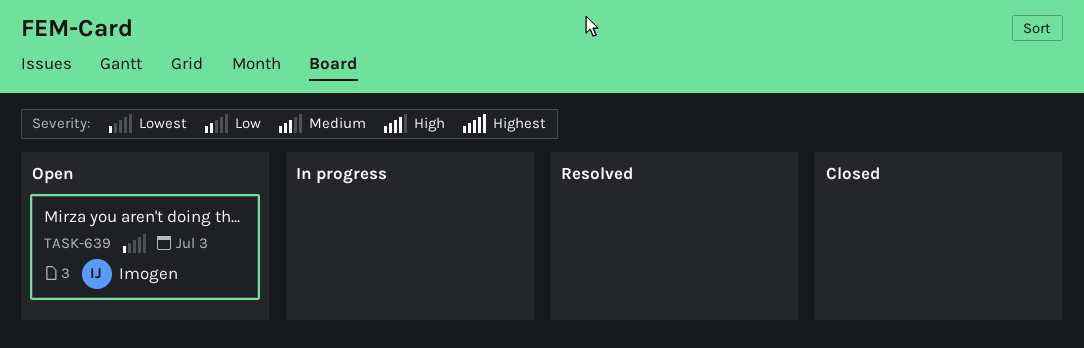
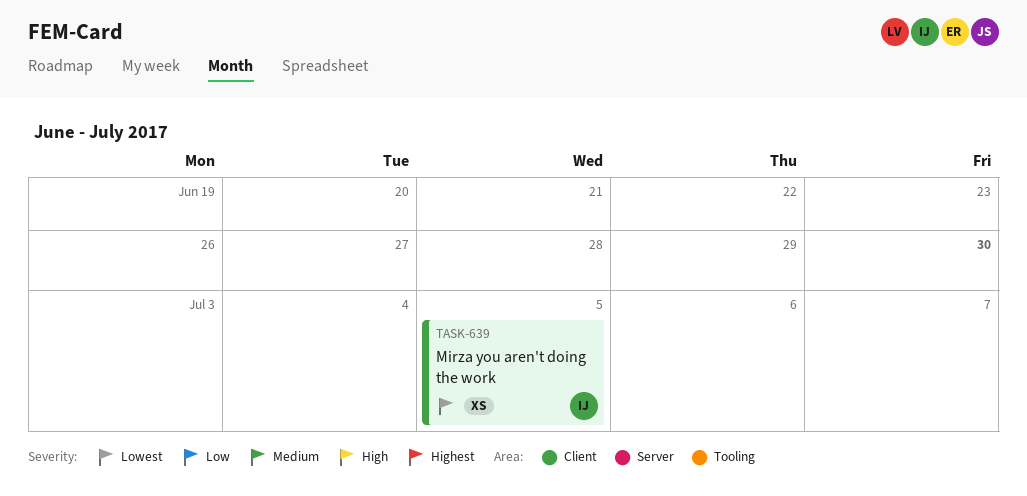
TASK-639, due: Jul 3 -> Jul 5

